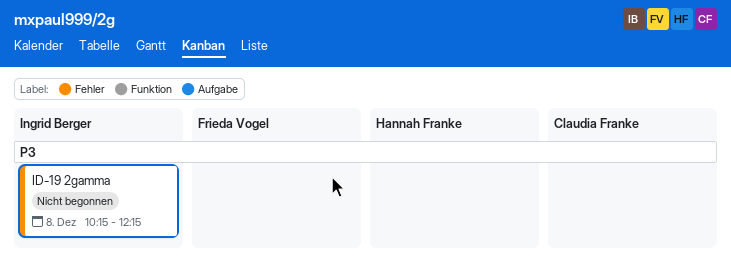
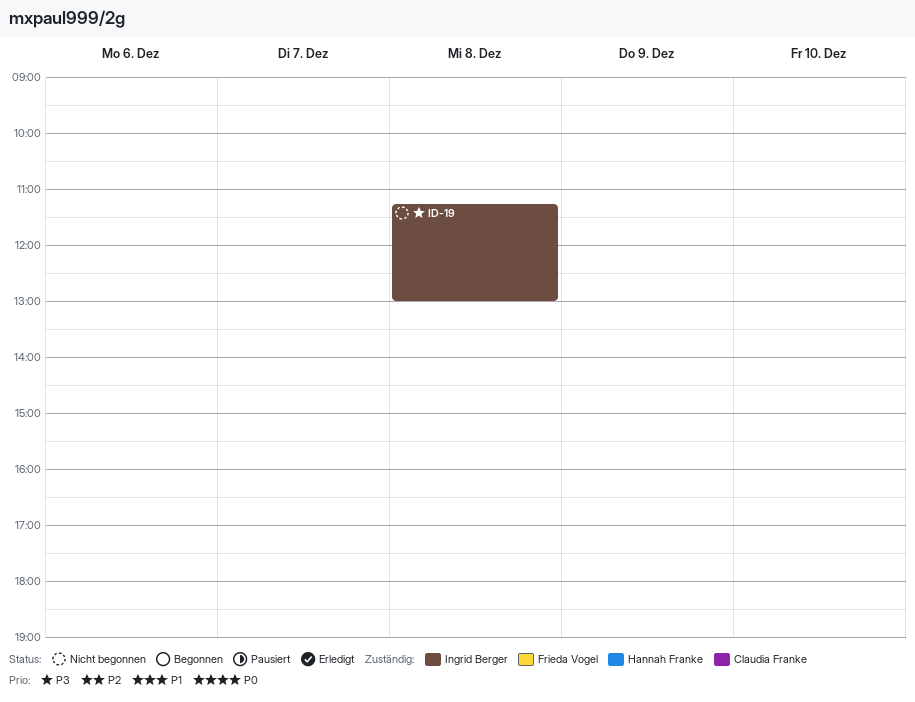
ID-19, begins: 10:15 -> 11:15
ID-19, ends: 12:15 -> 13:00

